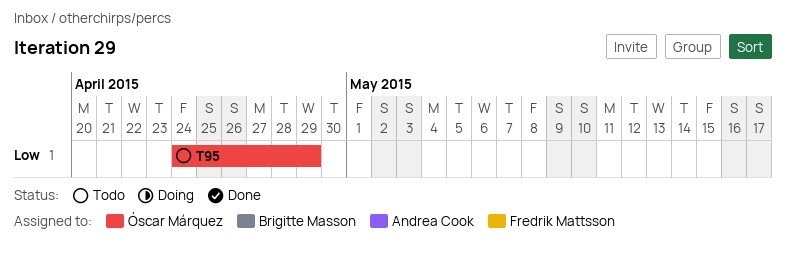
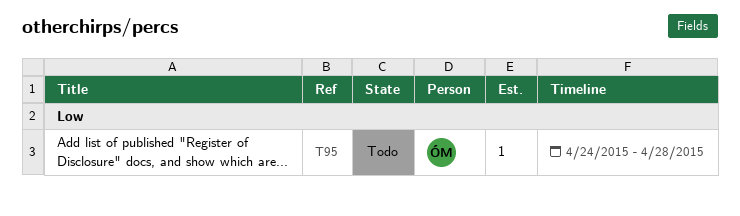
T95, due: Apr 29 -> Apr 28

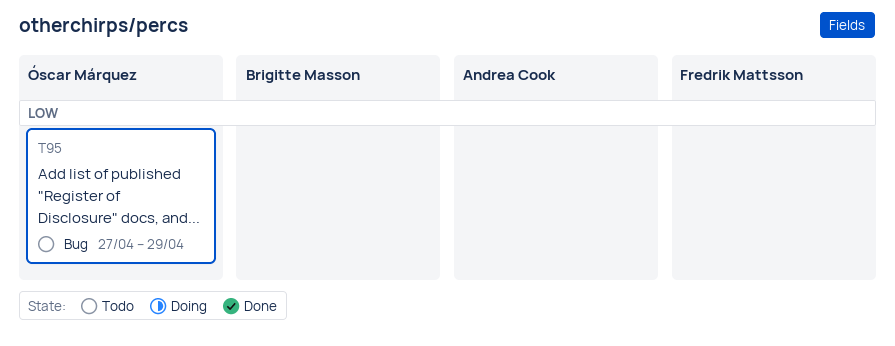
T95, start: Apr 24 -> Apr 27
T95, due: Apr 28 -> Apr 29

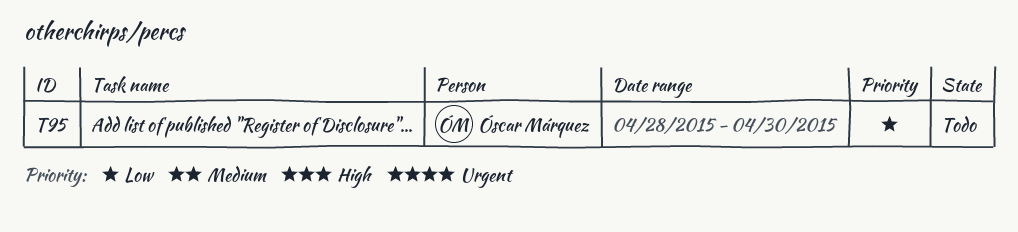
T95, start: Apr 27 -> Apr 28
T95, due: Apr 29 -> Apr 30

